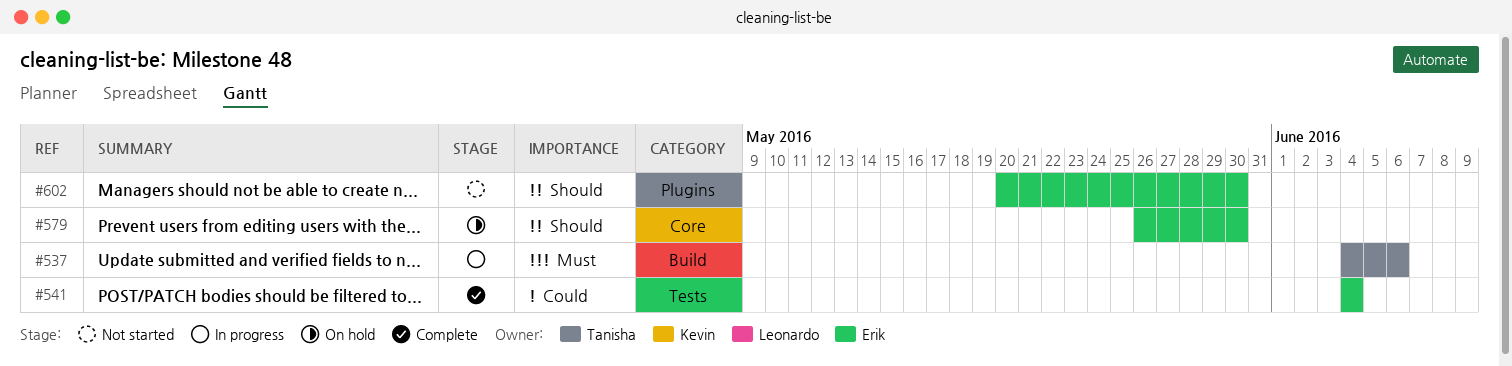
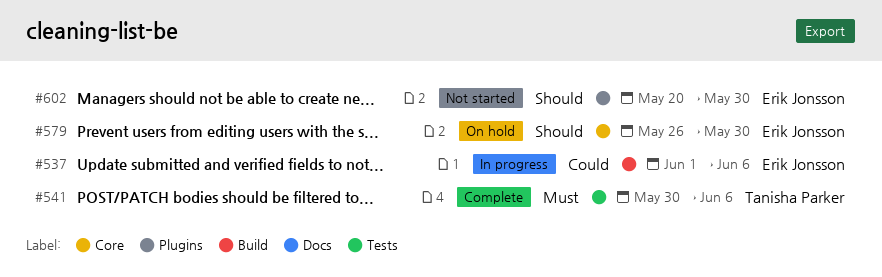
#537, owner: Tanisha Parker -> Erik Jonsson
#537, priority: Must -> Could
#537, start: Jun 4 -> Jun 1
#541, owner: Erik Jonsson -> Tanisha Parker
#541, priority: Could -> Must
#541, start: Jun 4 -> May 30
#541, due: Jun 4 -> Jun 6

